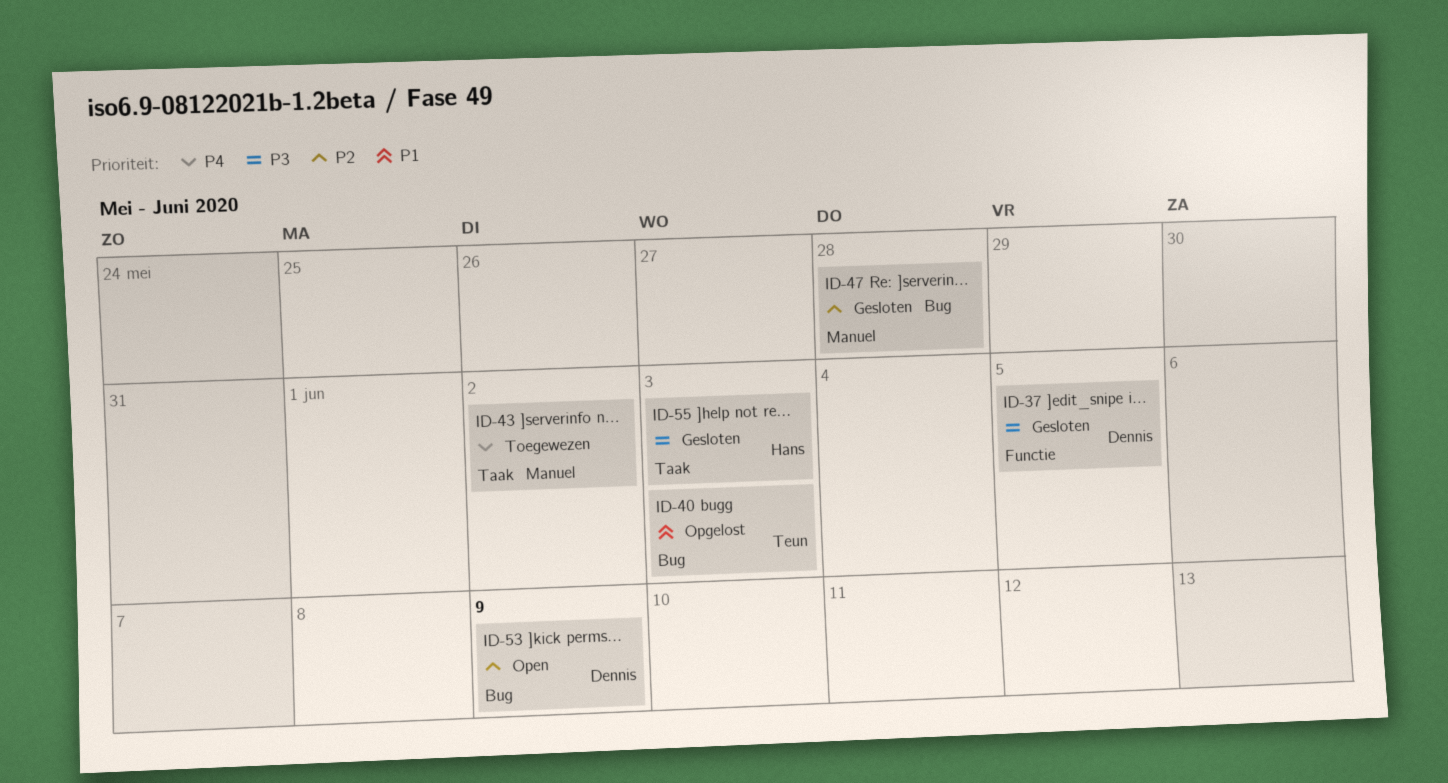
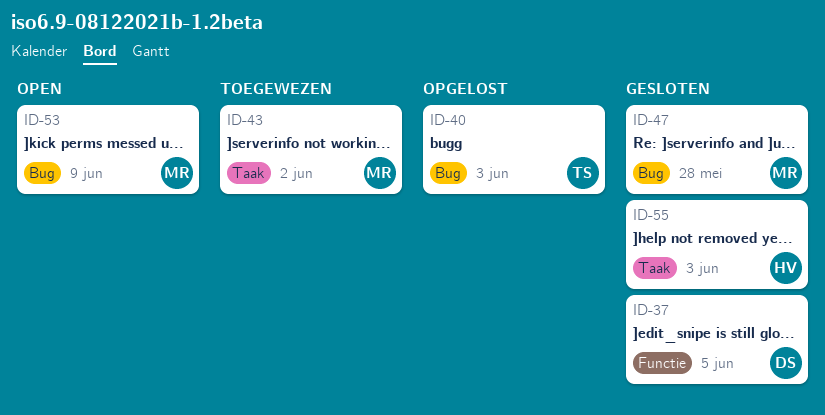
ID-53, owner: Dennis -> Manuel

